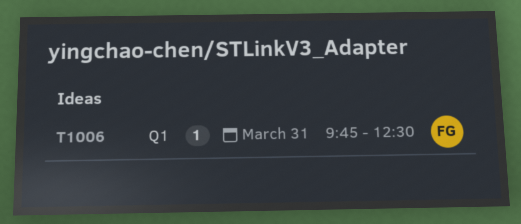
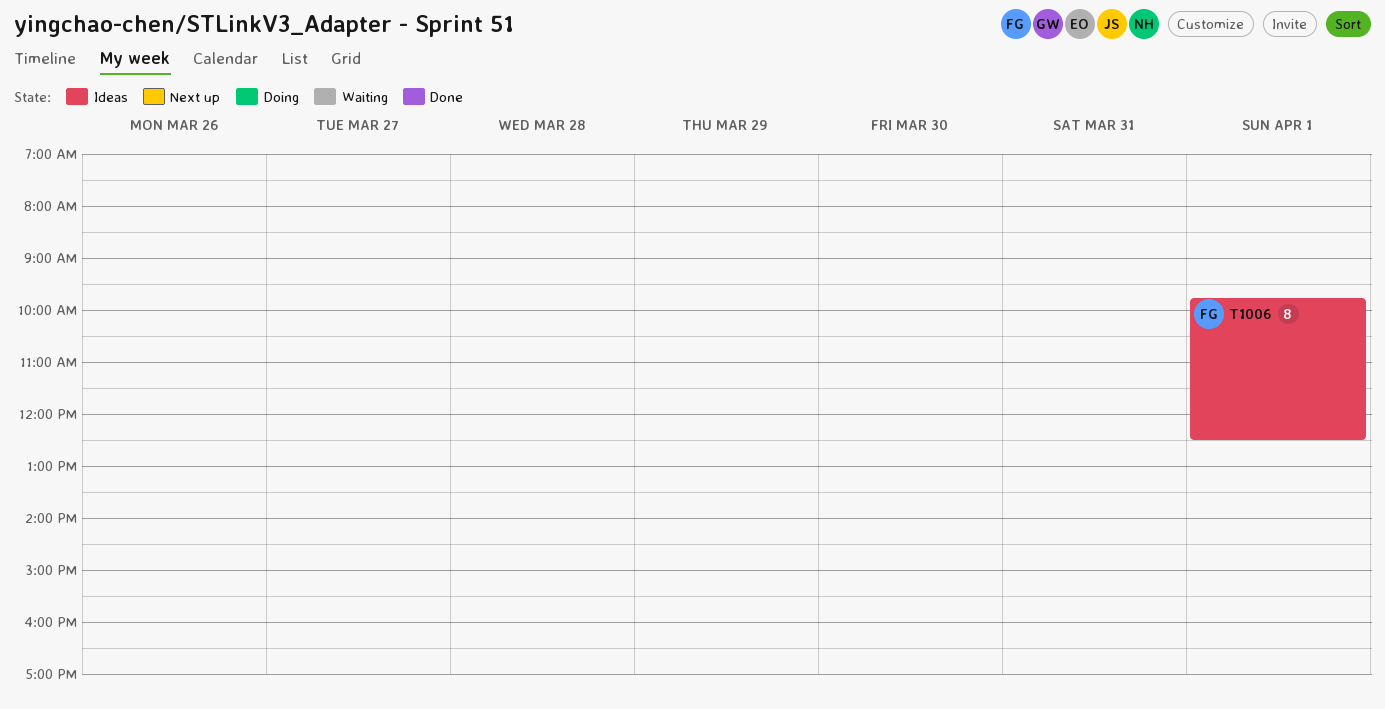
T1006, estimate: 1 -> 8
T1006, day: Mar 31 -> Apr 1

